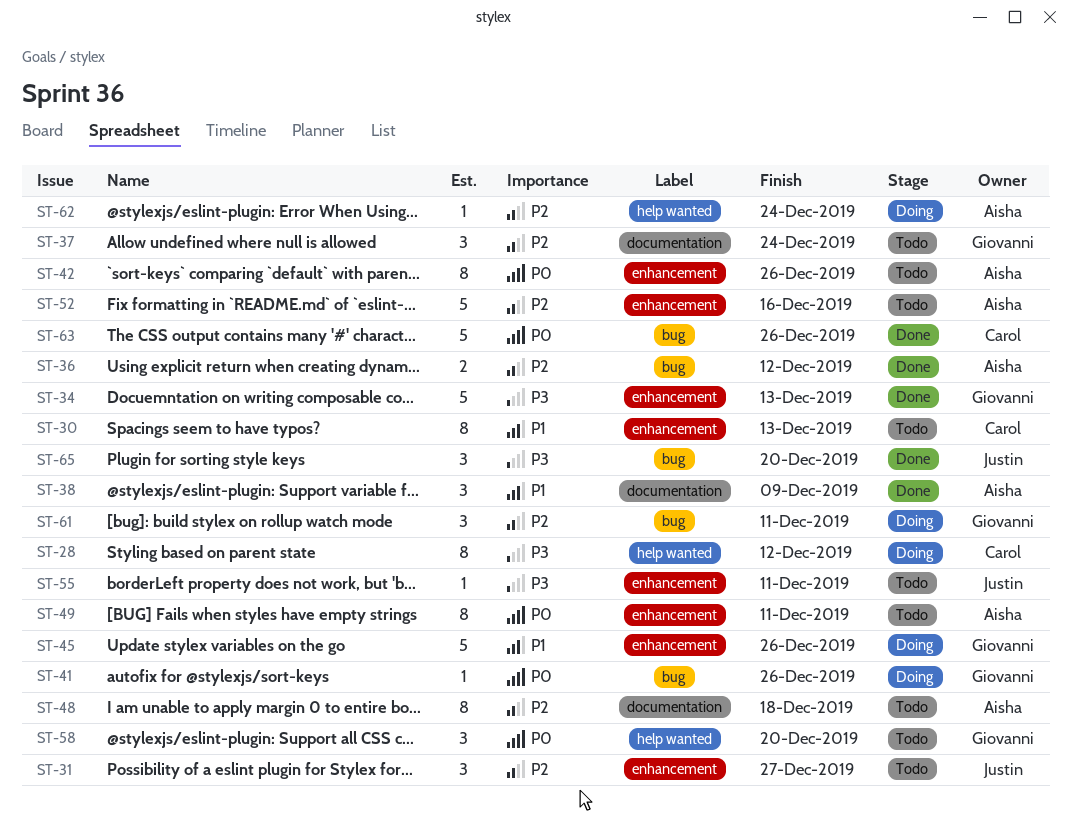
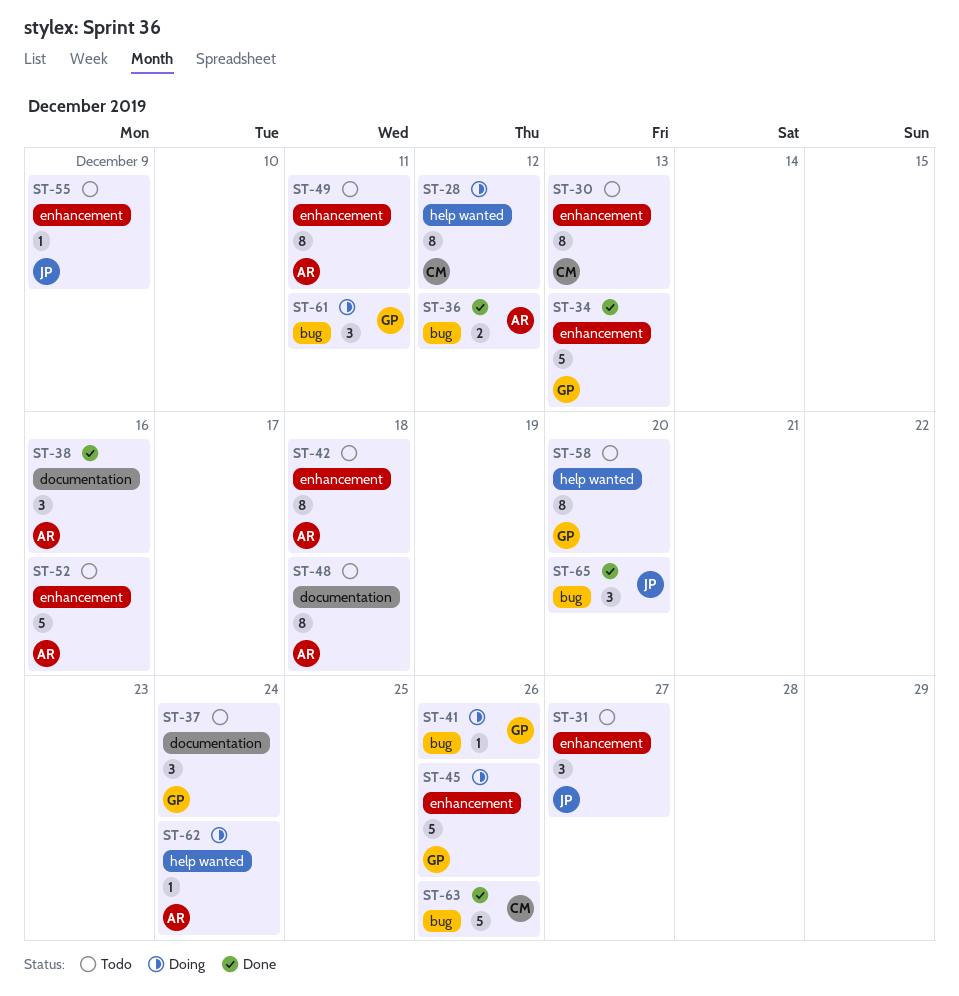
ST-38, due: Dec 9 -> Dec 16
ST-42, due: Dec 26 -> Dec 18
ST-55, due: Dec 11 -> Dec 9
ST-58, estimate: 3 -> 8

